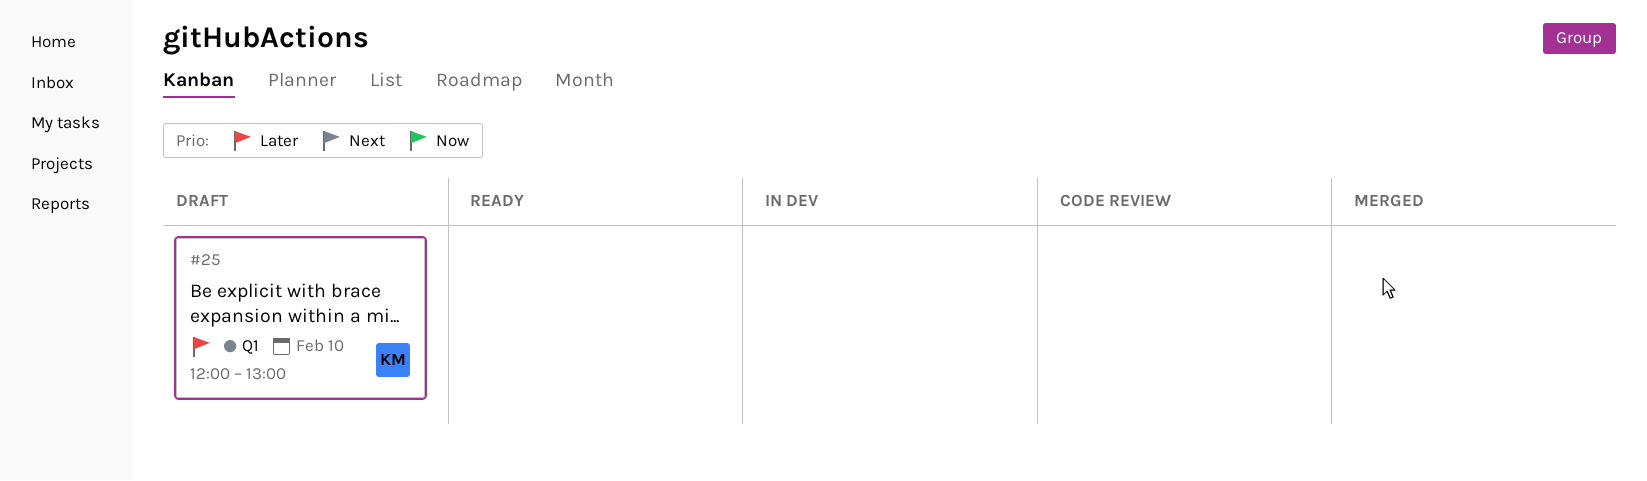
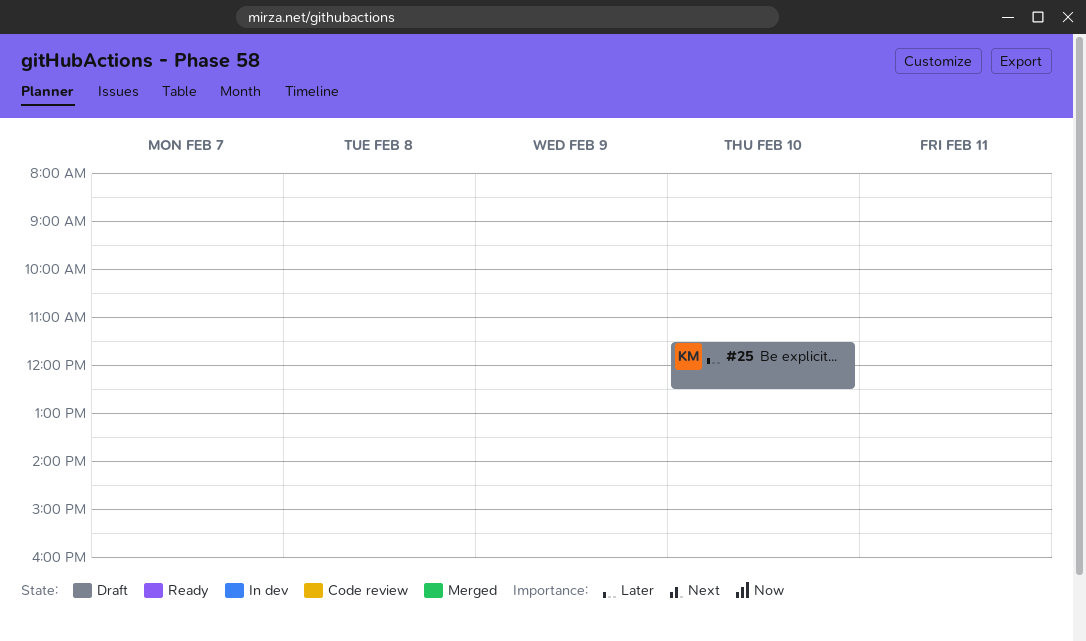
#25, begins: 12:00 -> 11:30
#25, ends: 13:00 -> 12:30

